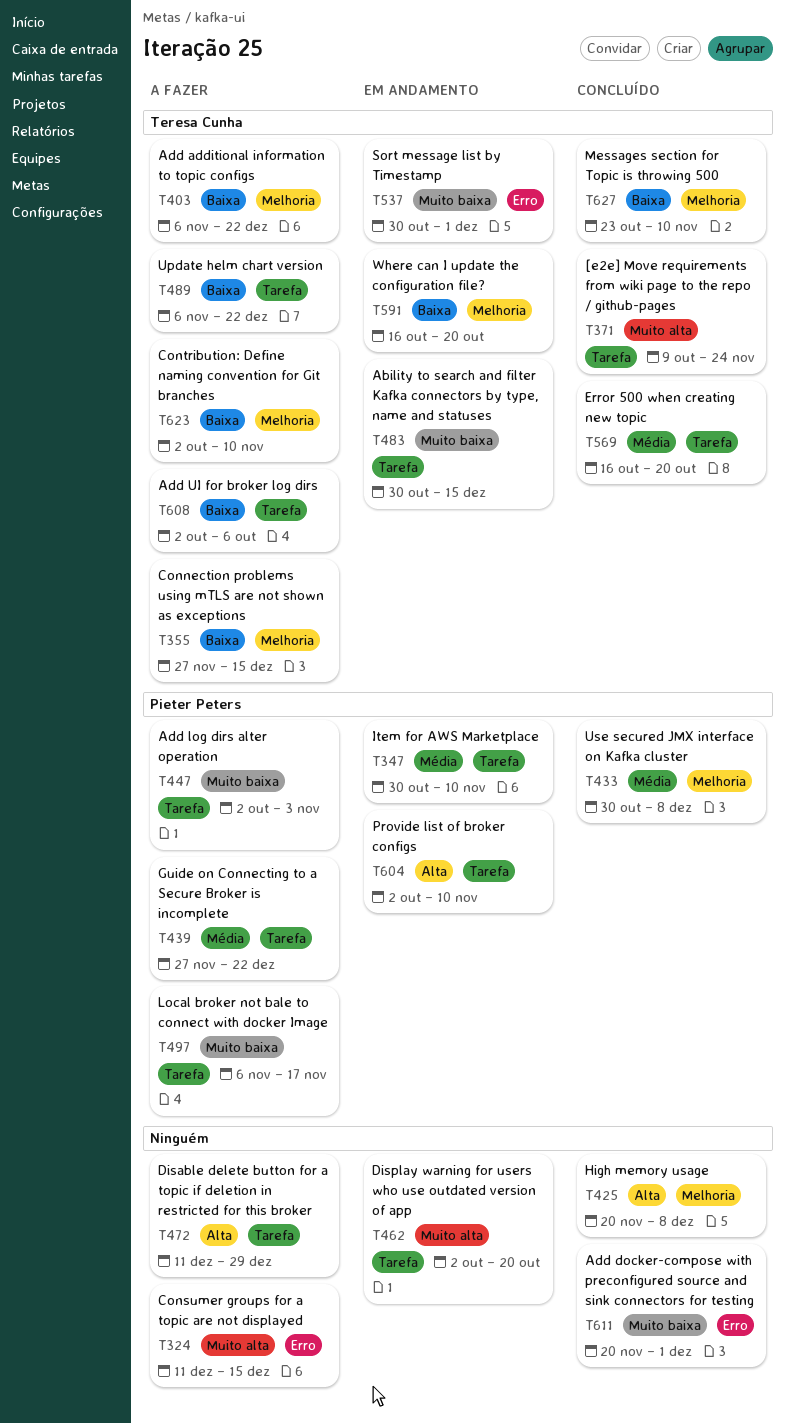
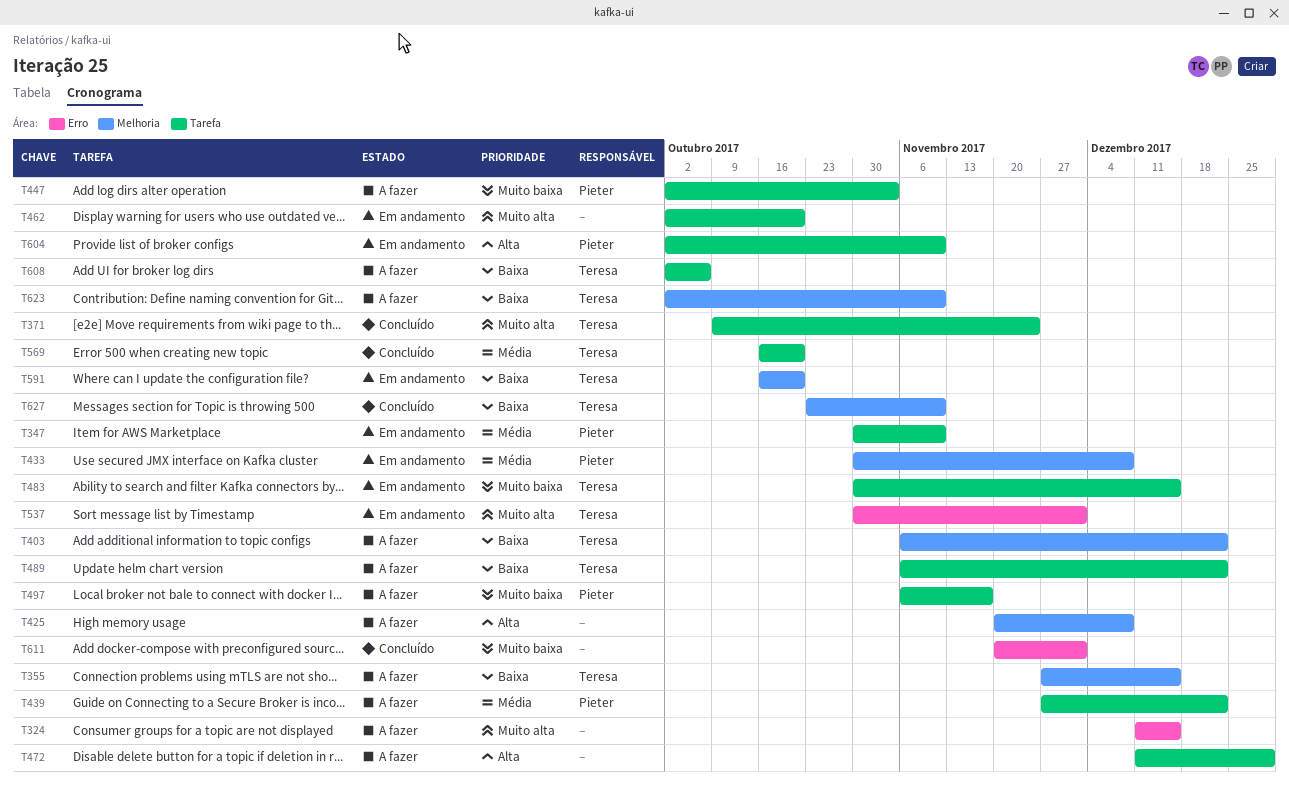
T425, status: Concluído -> A fazer
T433, status: Concluído -> Em andamento
T537, priority: Muito baixa -> Muito alta

